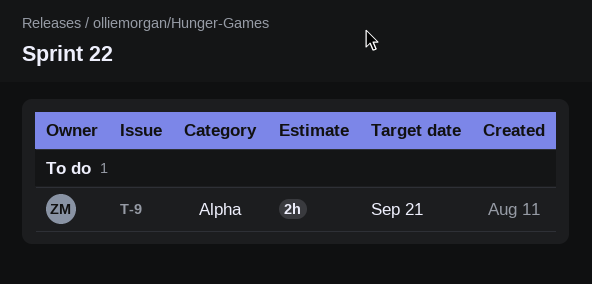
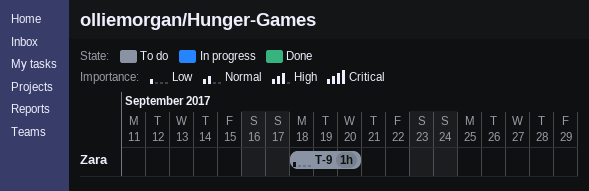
T-9, estimate: 2h -> 1h
T-9, due: Sep 21 -> Sep 20

